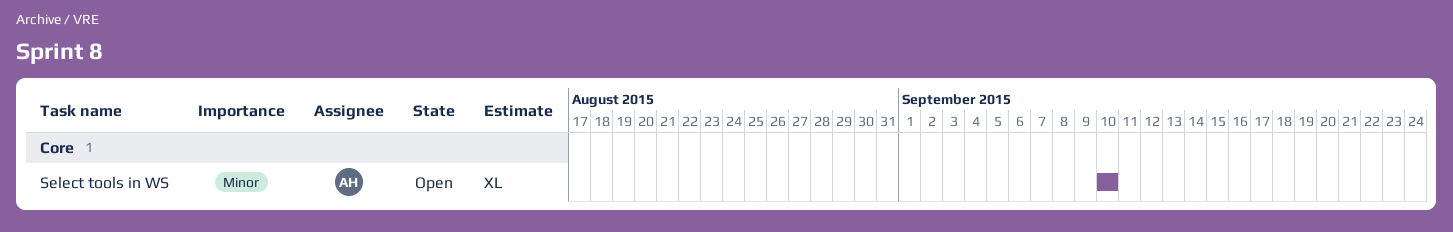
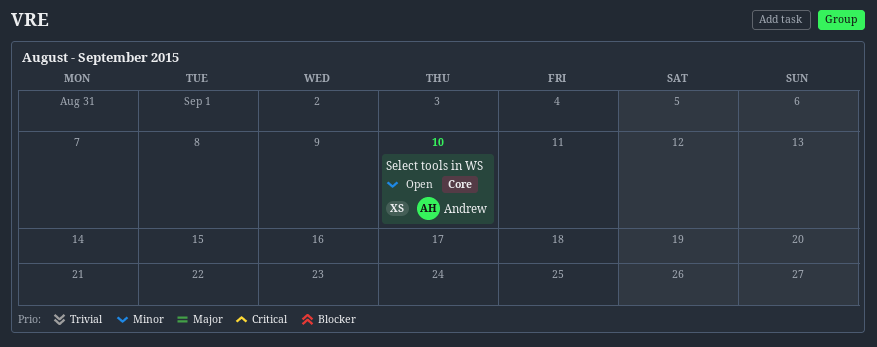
Select tools in WS, estimate: XL -> XS

